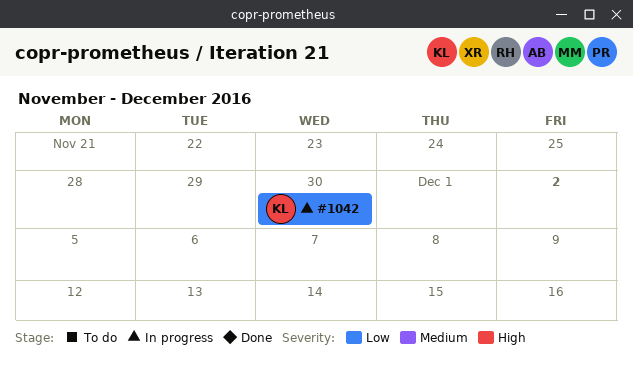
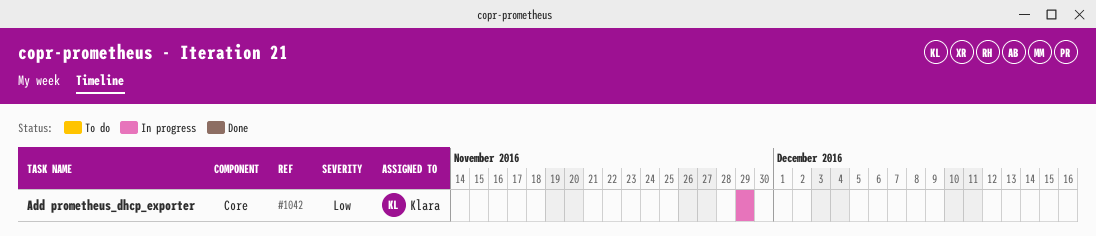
#1042, start: Nov 30 -> Nov 29
#1042, due: Nov 30 -> Nov 29

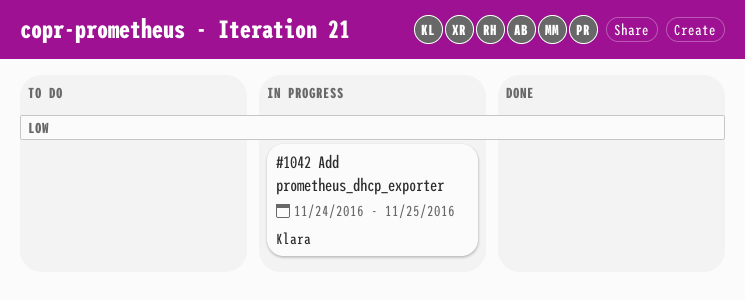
#1042, start: Nov 29 -> Nov 24
#1042, due: Nov 29 -> Nov 25

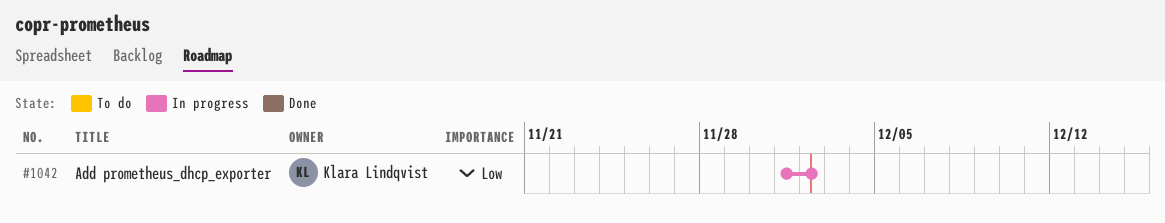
#1042, start: Nov 24 -> Dec 1
#1042, due: Nov 25 -> Dec 2

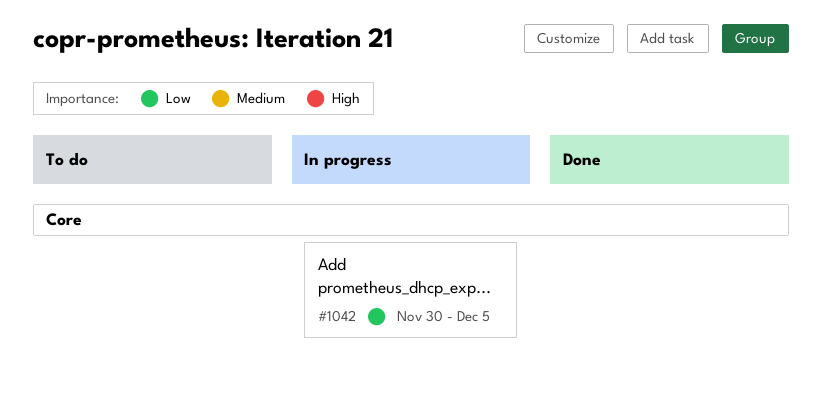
#1042, start: Dec 1 -> Nov 30
#1042, due: Dec 2 -> Dec 5

